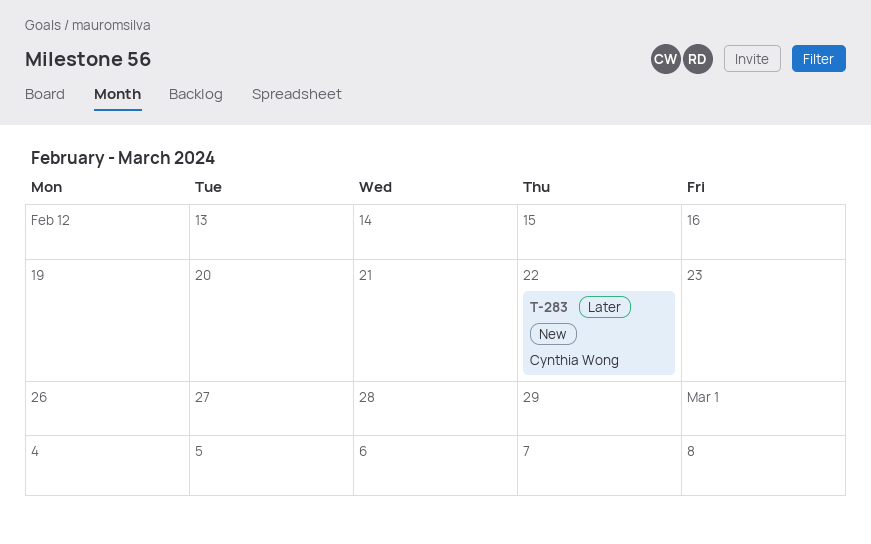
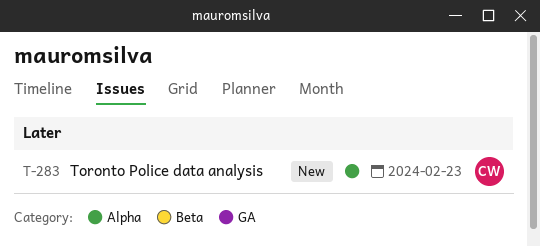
T-283, due: Feb 22 -> Feb 23

